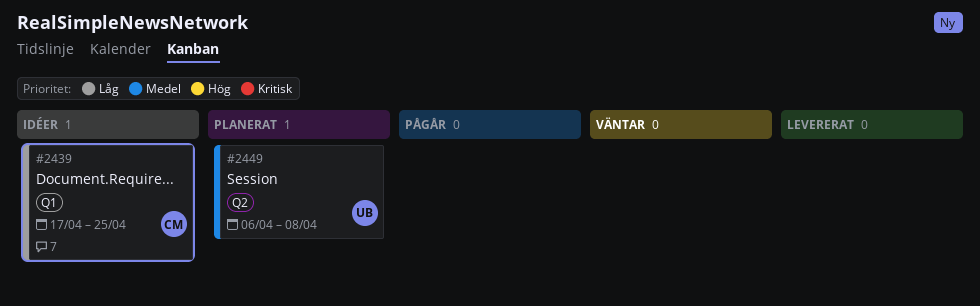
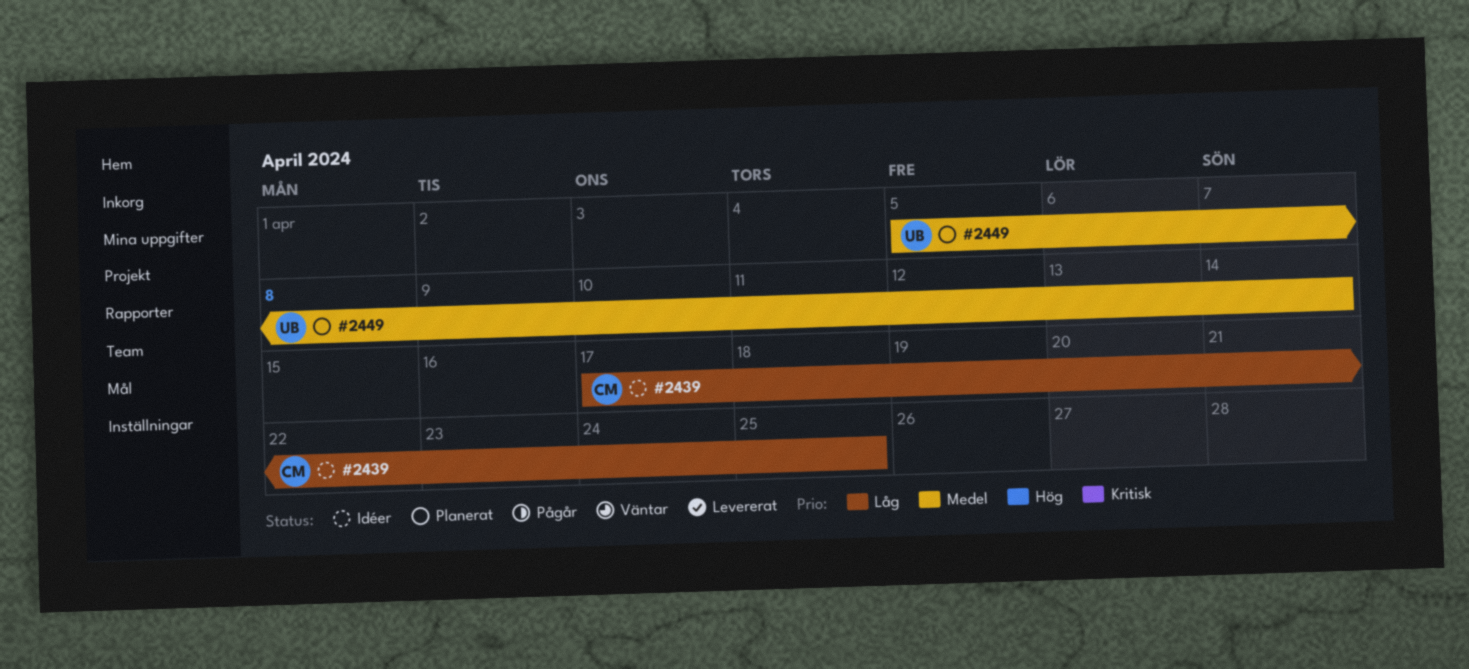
#2449, start: Apr 6 -> Apr 5
#2449, due: Apr 8 -> Apr 14

